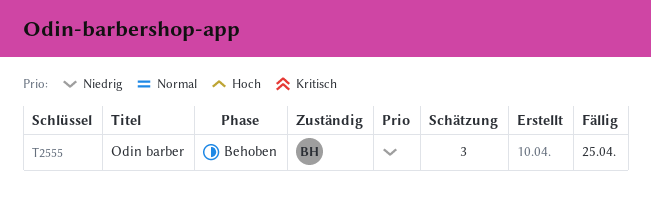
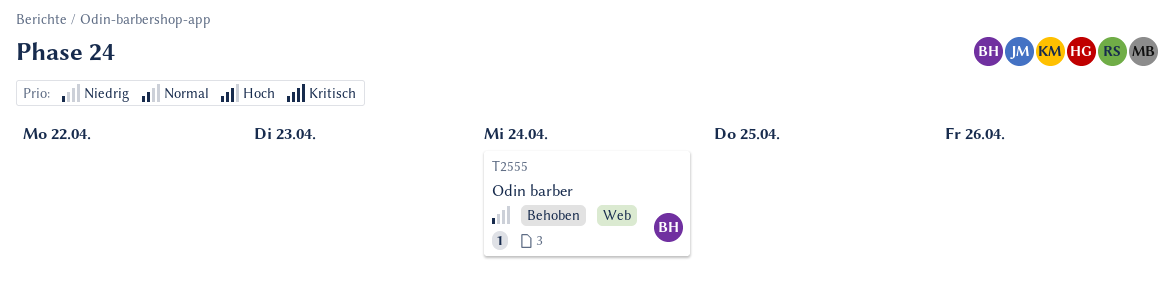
T2555, estimate: 3 -> 1
T2555, due: Apr 25 -> Apr 24

